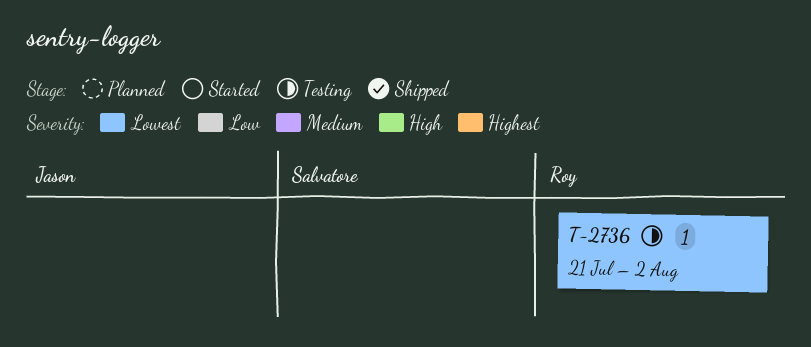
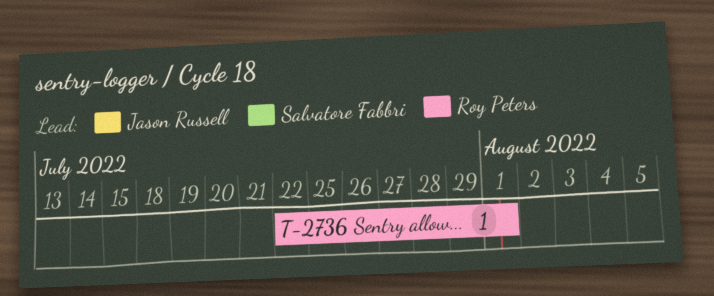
T-2736, start: Jul 21 -> Jul 22
T-2736, due: Aug 2 -> Aug 1

